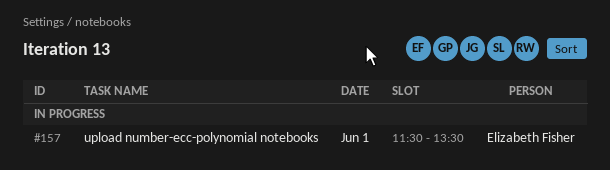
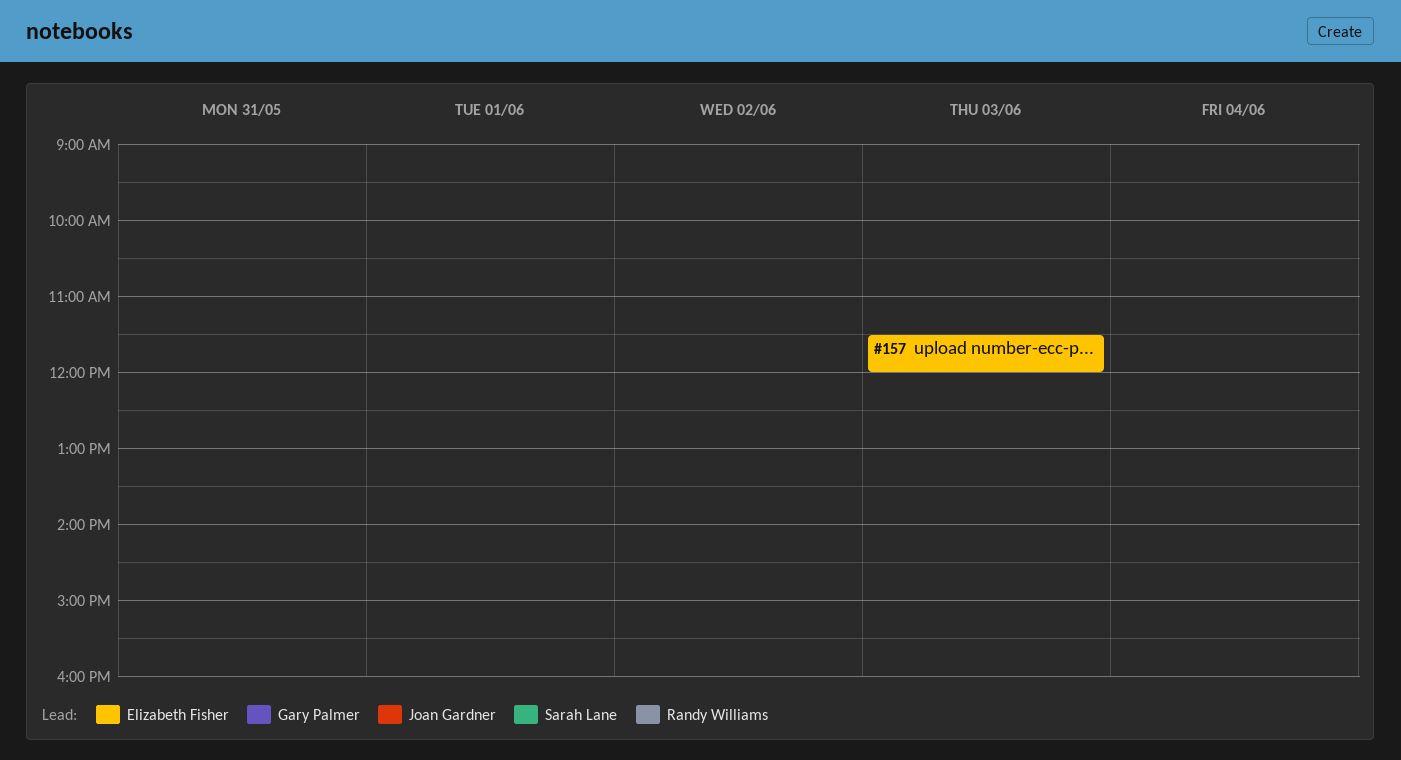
#157, day: Jun 1 -> Jun 3
#157, ends: 13:30 -> 12:00

